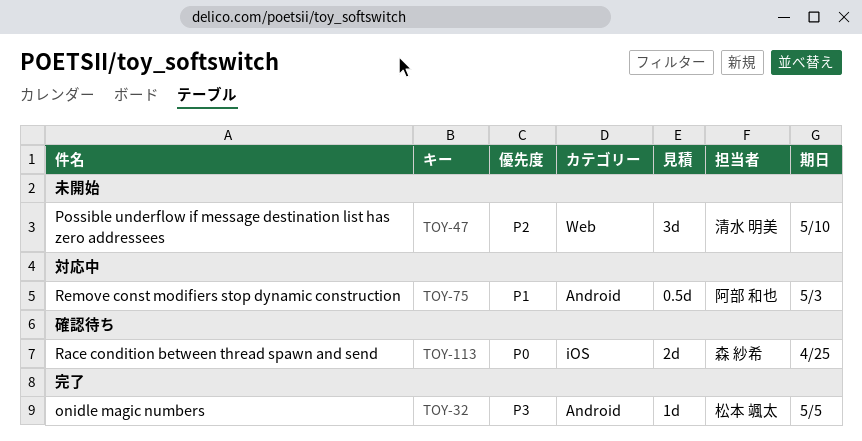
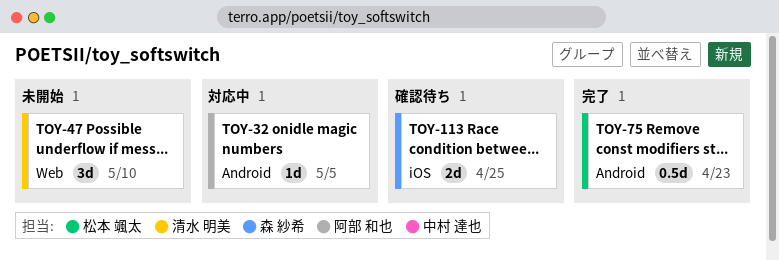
TOY-32, status: 完了 -> 対応中
TOY-32, owner: 松本 颯太 -> 阿部 和也
TOY-75, status: 対応中 -> 完了
TOY-75, owner: 阿部 和也 -> 松本 颯太
TOY-75, due: May 3 -> Apr 23

